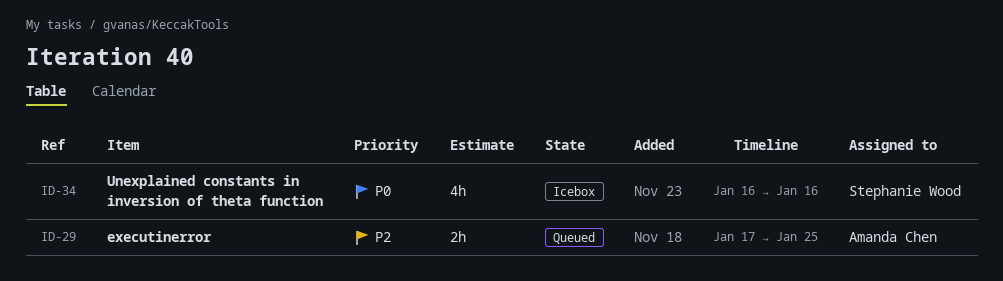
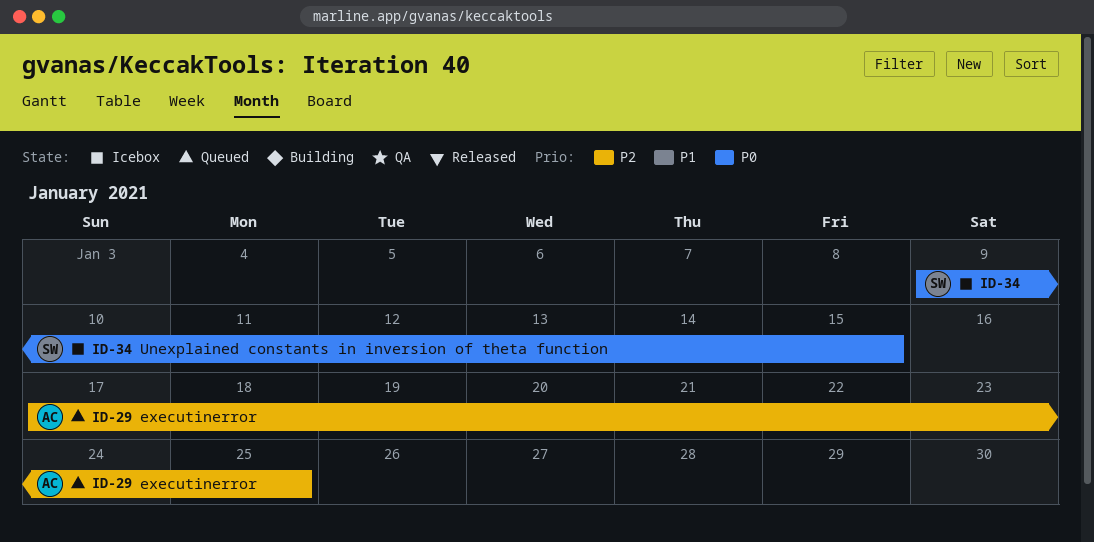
ID-34, start: Jan 16 -> Jan 9
ID-34, due: Jan 16 -> Jan 15

